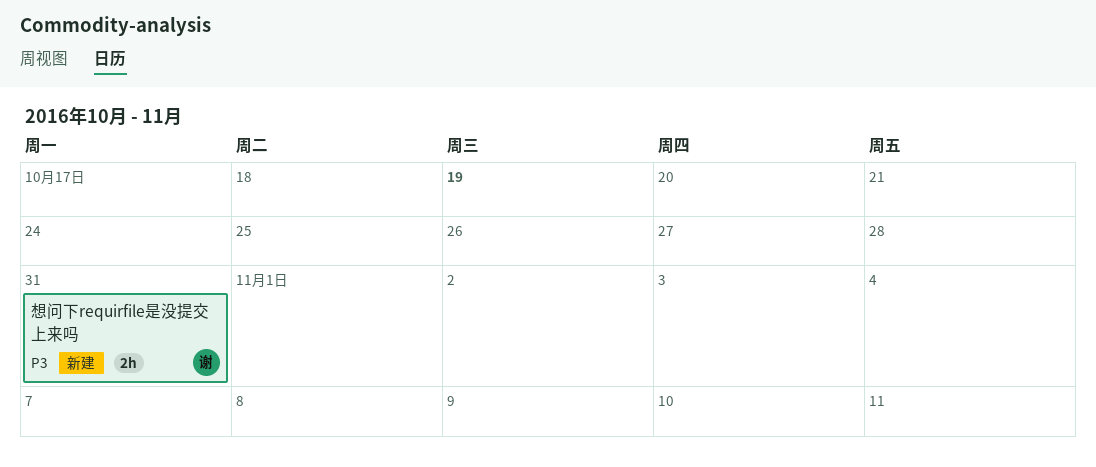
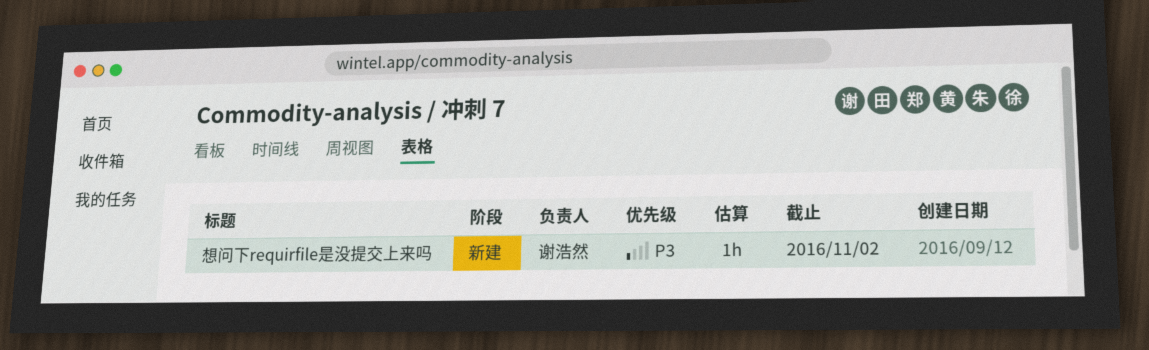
想问下requirfile是没提交上来吗, estimate: 2h -> 1h
想问下requirfile是没提交上来吗, due: Oct 31 -> Nov 2

